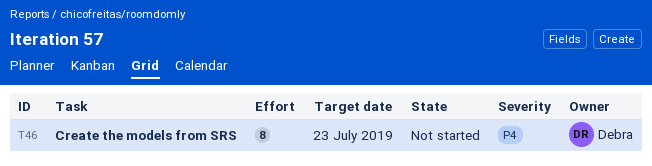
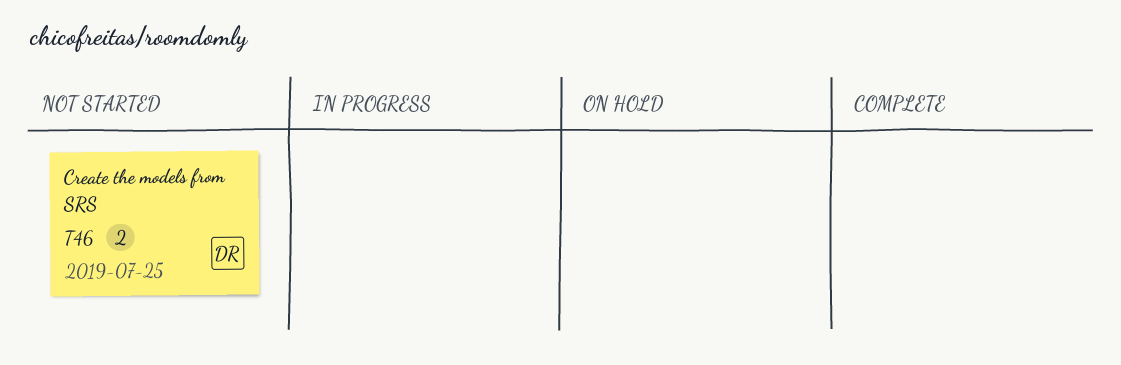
T46, estimate: 8 -> 2
T46, due: Jul 23 -> Jul 25

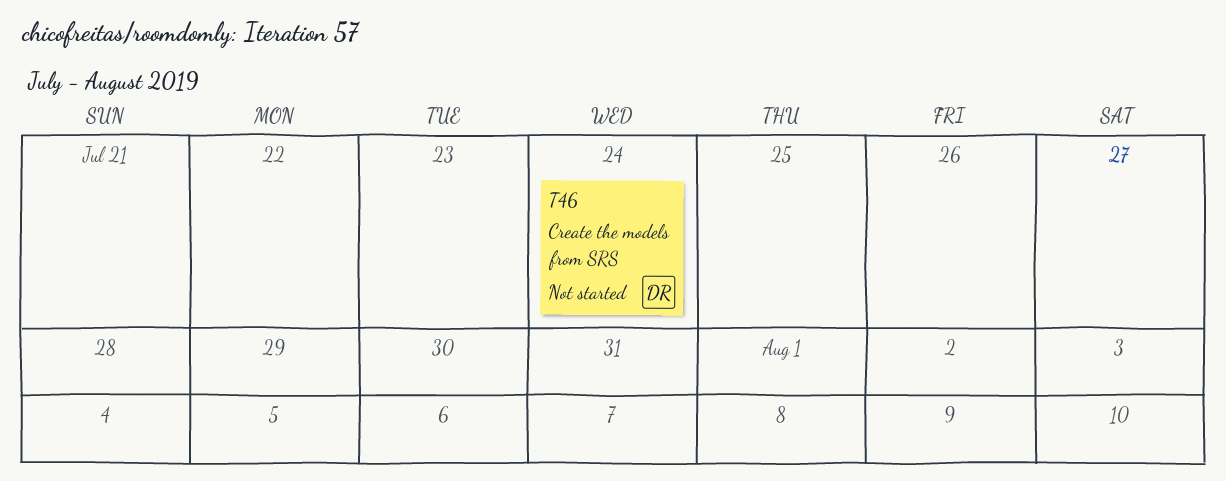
T46, due: Jul 25 -> Jul 24

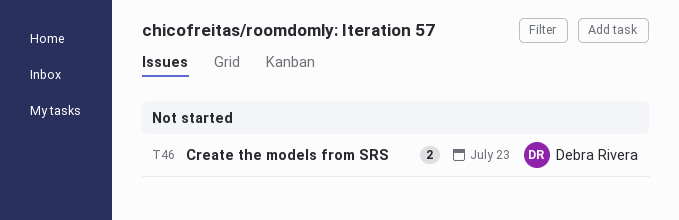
T46, due: Jul 24 -> Jul 23

